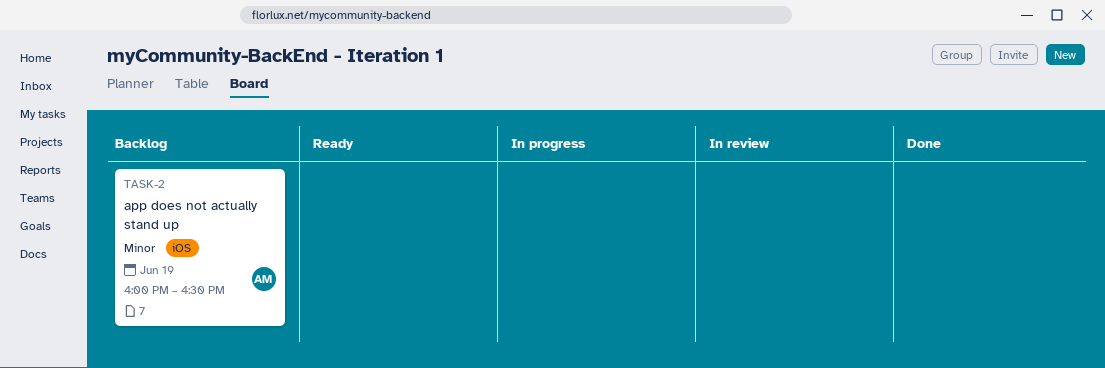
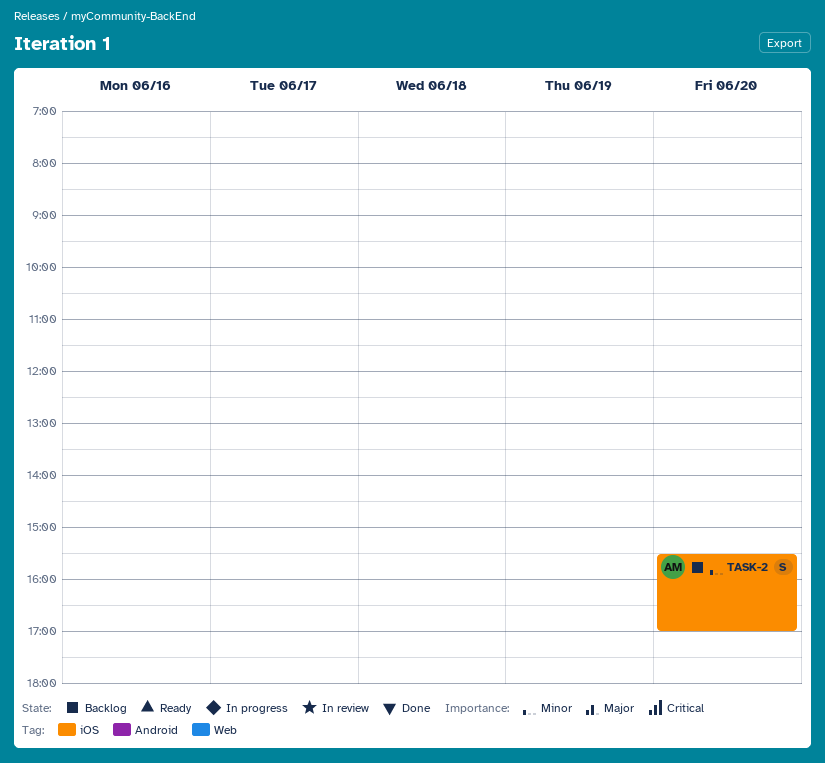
TASK-2, day: Jun 19 -> Jun 20
TASK-2, begins: 16:00 -> 15:30
TASK-2, ends: 16:30 -> 17:00

